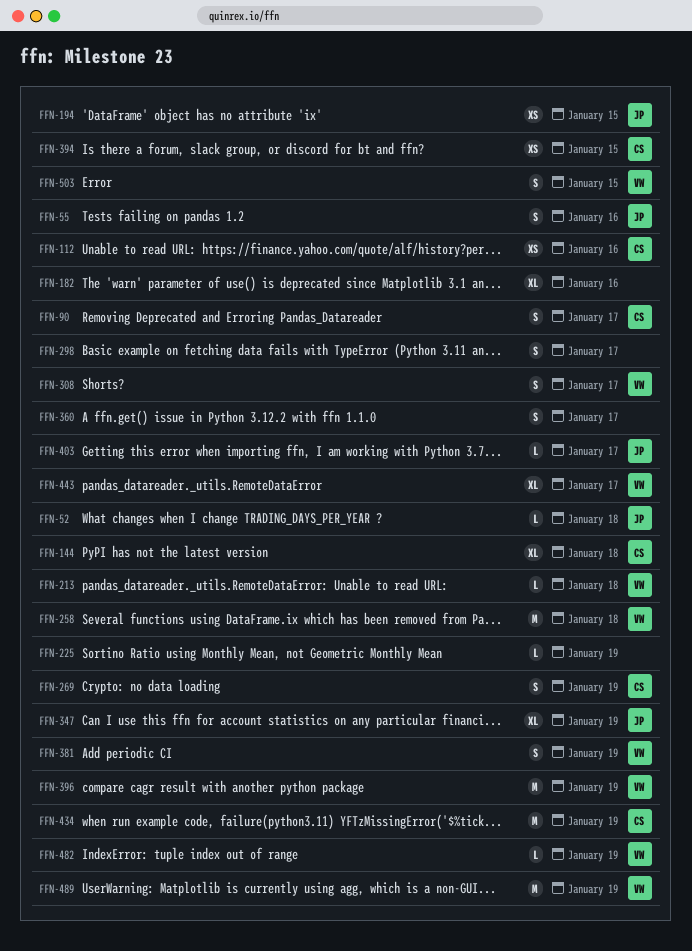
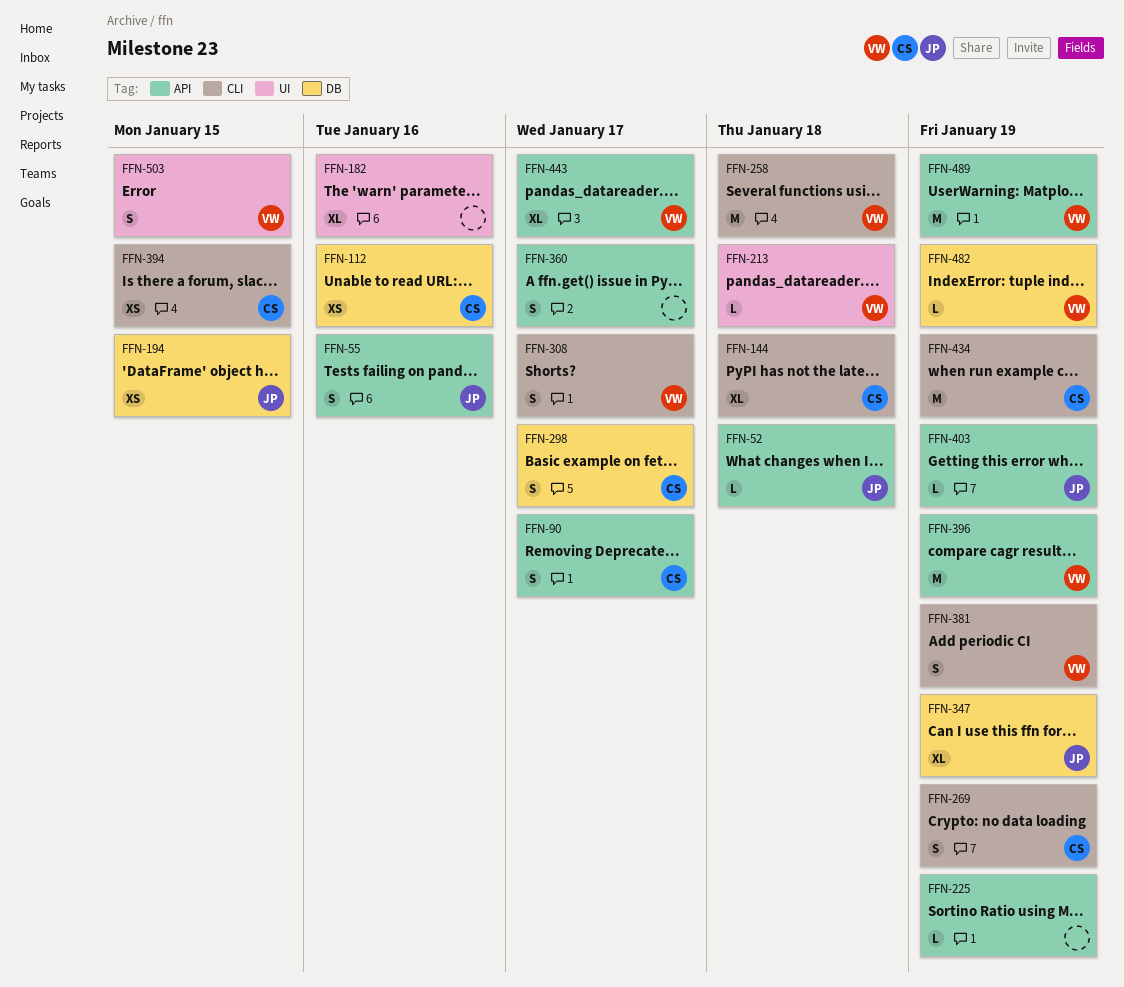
FFN-298, owner: none -> CS
FFN-403, due: Jan 17 -> Jan 19

